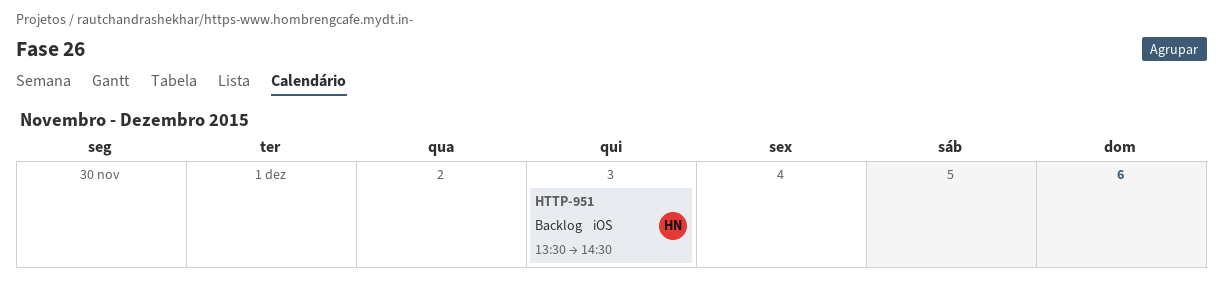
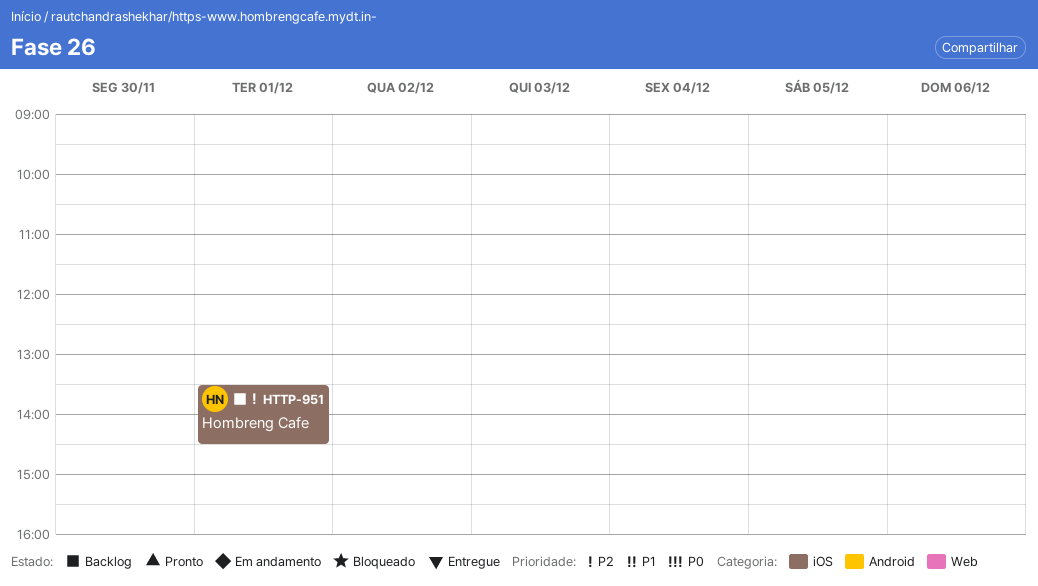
HTTP-951, day: Dec 3 -> Dec 1

